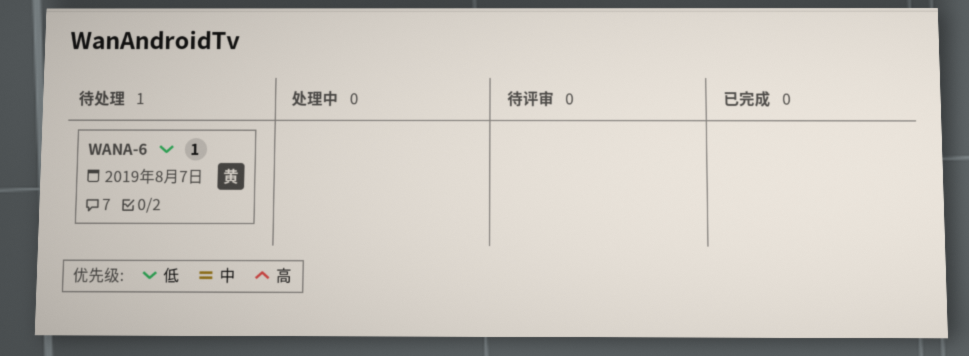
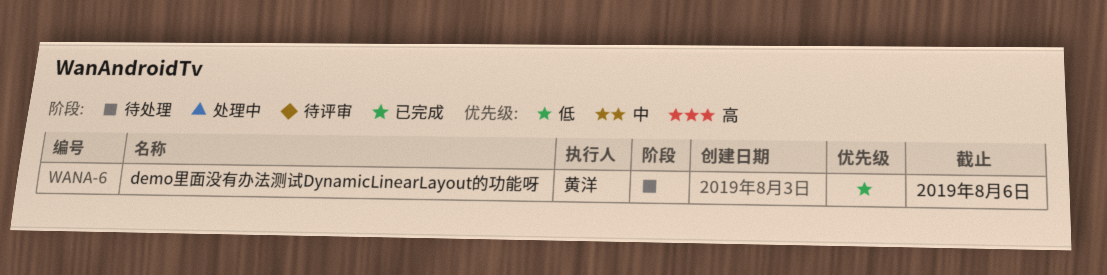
WANA-6, due: Aug 7 -> Aug 6

